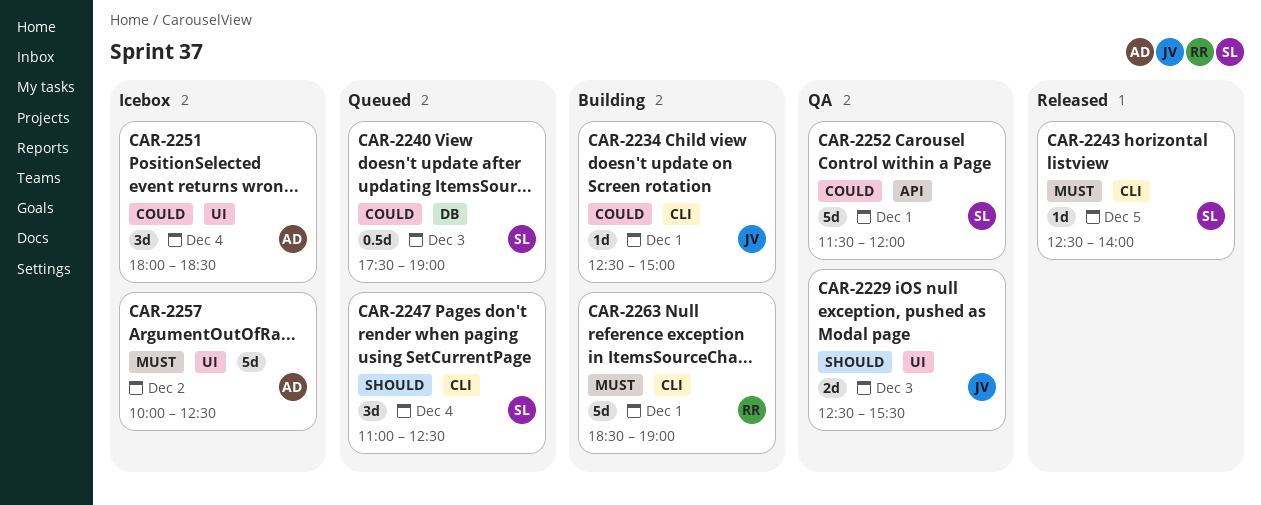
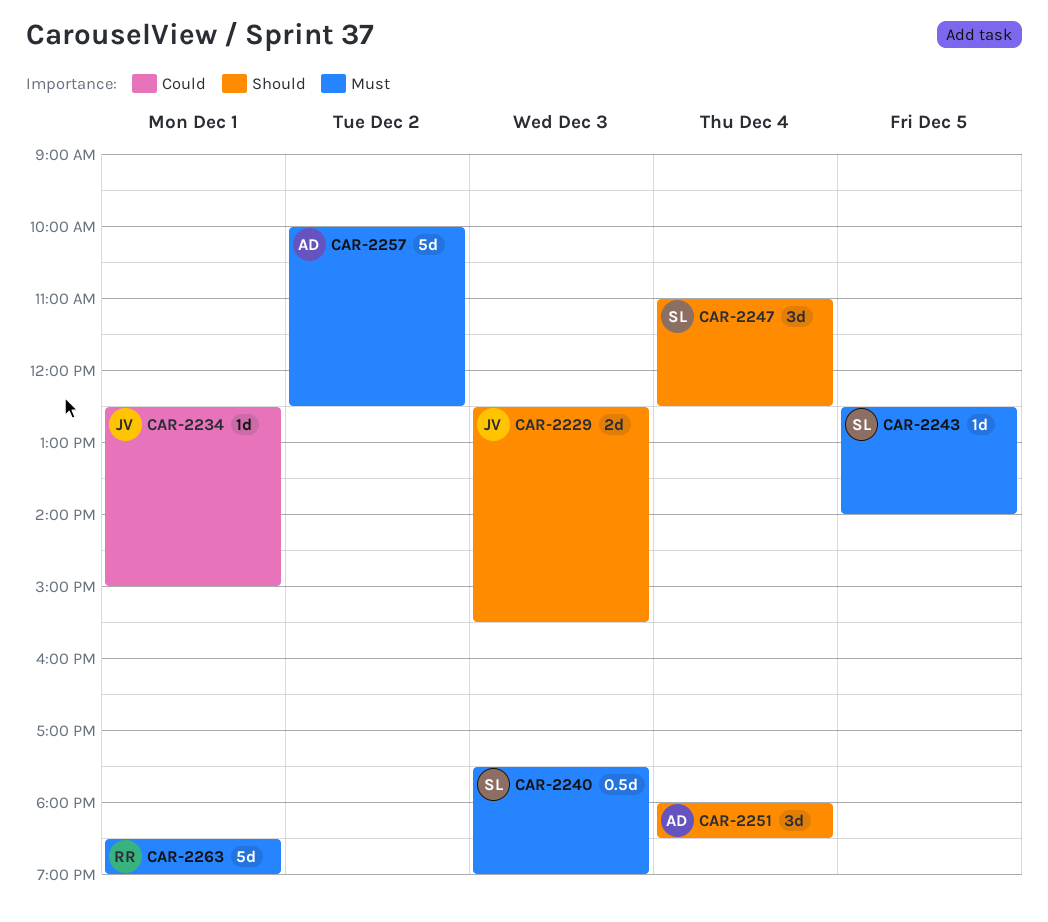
CAR-2240, priority: Could -> Must
CAR-2251, priority: Could -> Should
CAR-2252: present -> none

